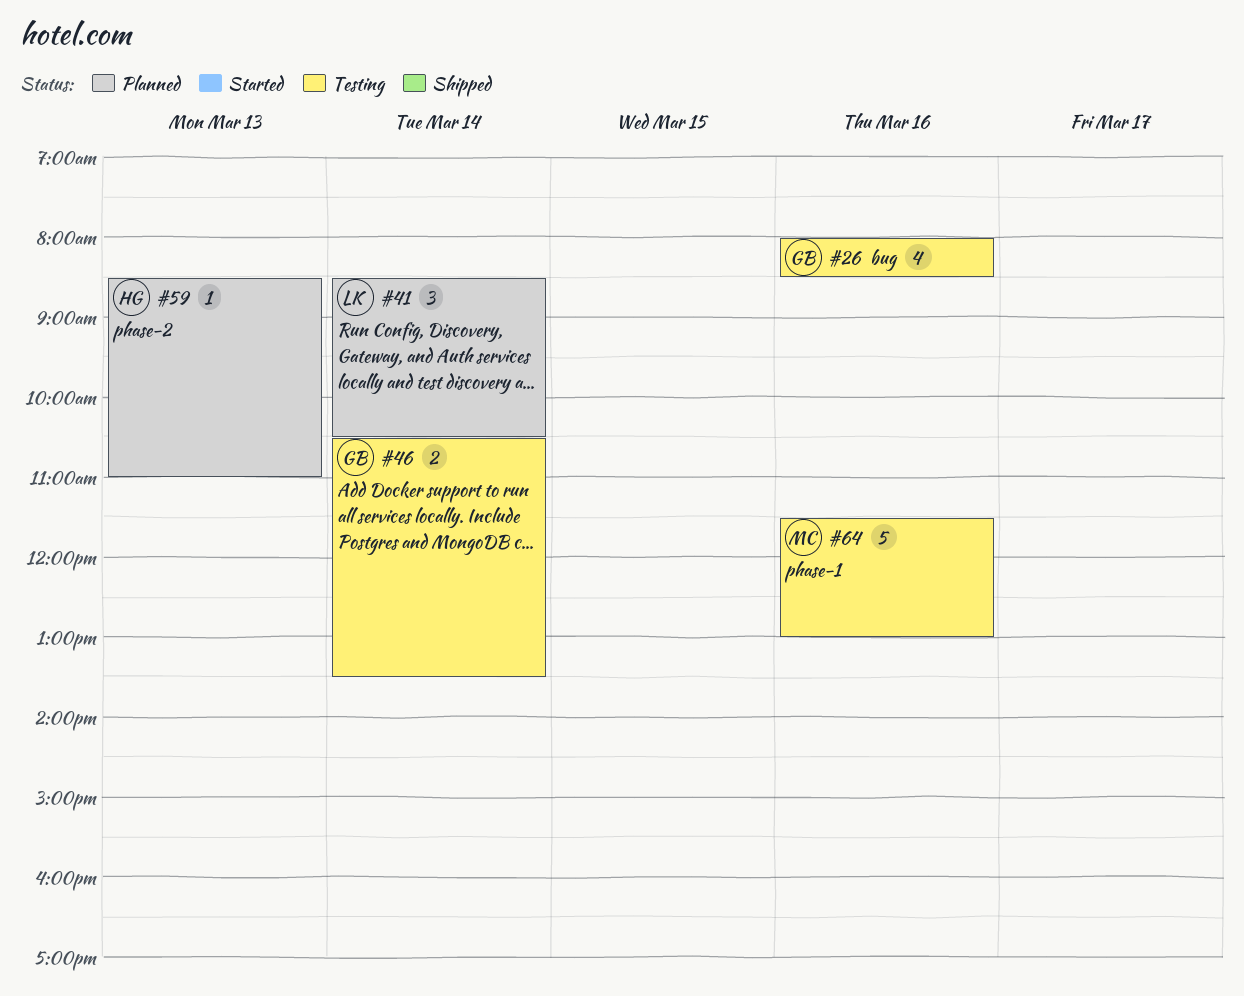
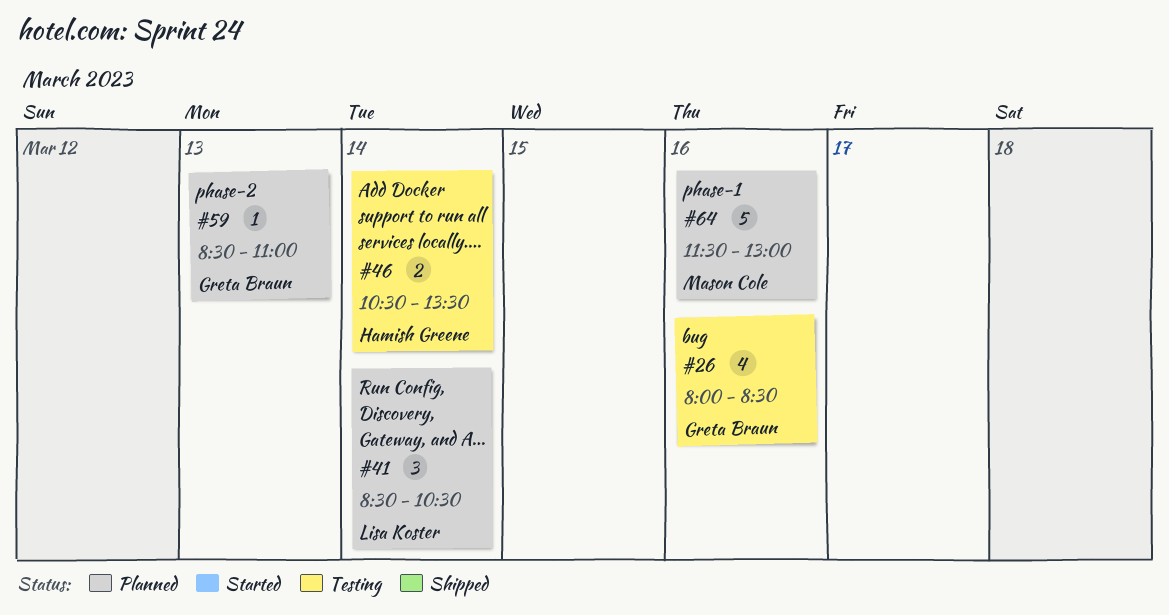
#46, owner: Greta Braun -> Hamish Greene
#59, owner: Hamish Greene -> Greta Braun
#64, status: Testing -> Planned

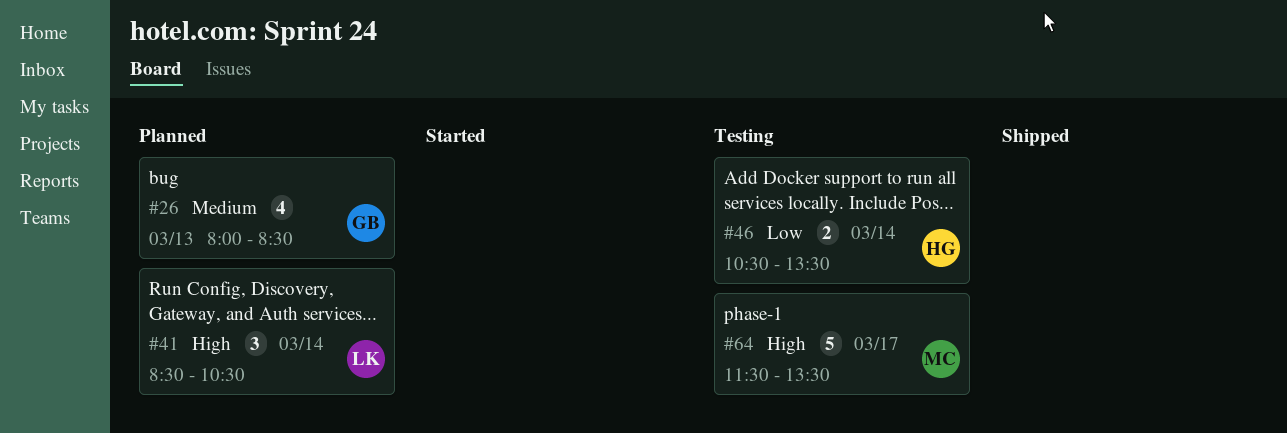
#26, status: Testing -> Planned
#26, day: Mar 16 -> Mar 13
#59: present -> none
#64, status: Planned -> Testing
#64, day: Mar 16 -> Mar 17
#64, ends: 13:00 -> 13:30

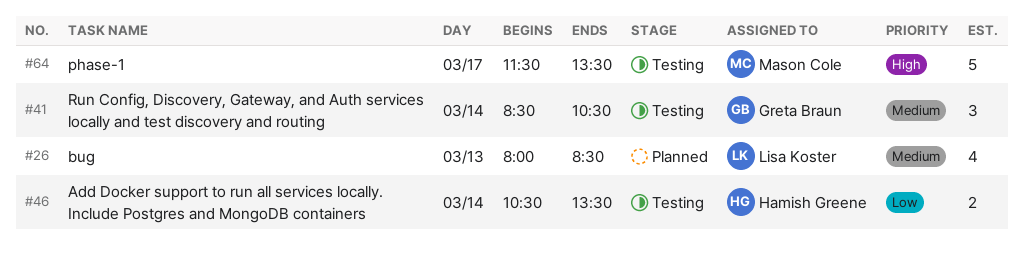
#26, owner: Greta Braun -> Lisa Koster
#41, status: Planned -> Testing
#41, owner: Lisa Koster -> Greta Braun
#41, priority: High -> Medium

